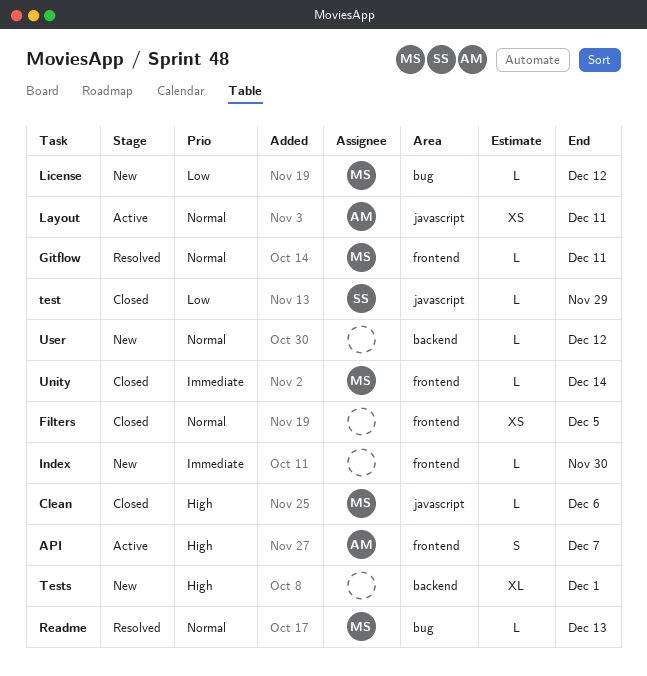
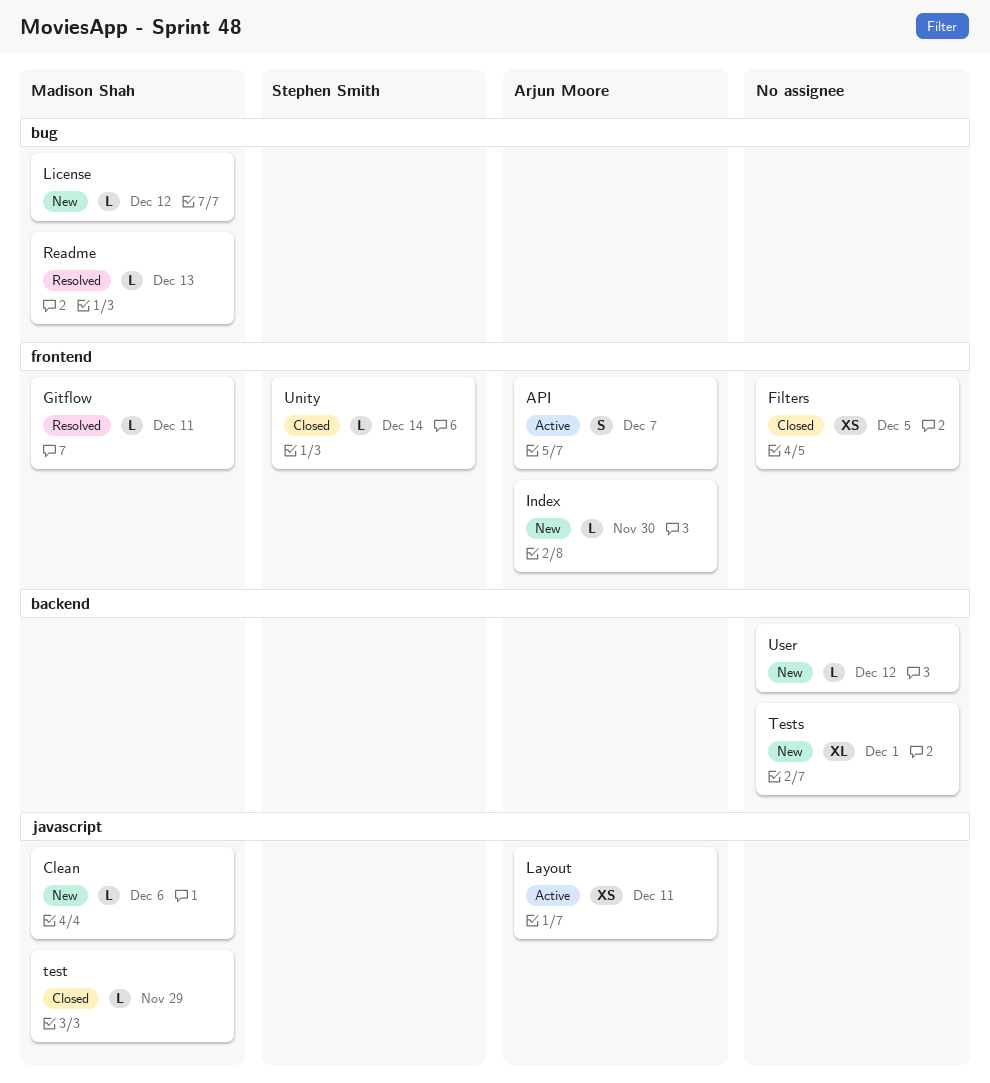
Clean, status: Closed -> New
Index, owner: none -> Arjun Moore
test, owner: Stephen Smith -> Madison Shah
Unity, owner: Madison Shah -> Stephen Smith

